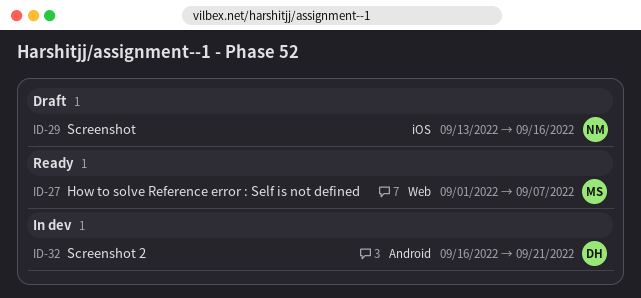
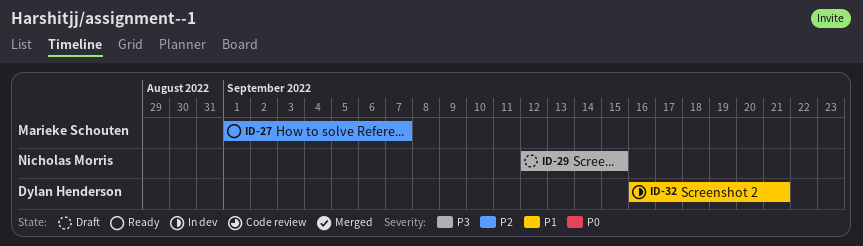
ID-29, start: Sep 13 -> Sep 12
ID-29, due: Sep 16 -> Sep 15

